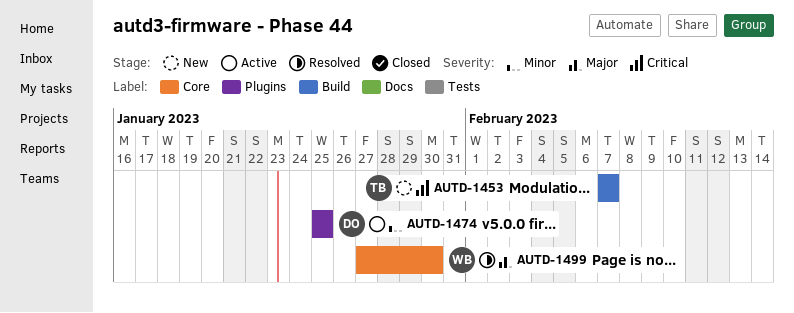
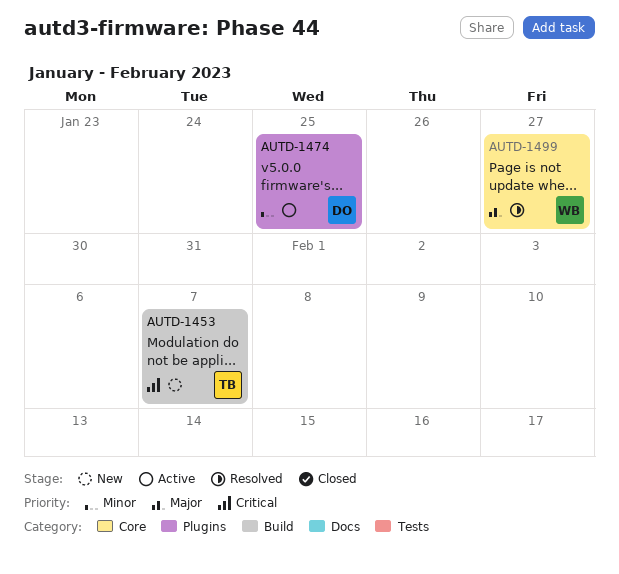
AUTD-1499, due: Jan 30 -> Jan 27

